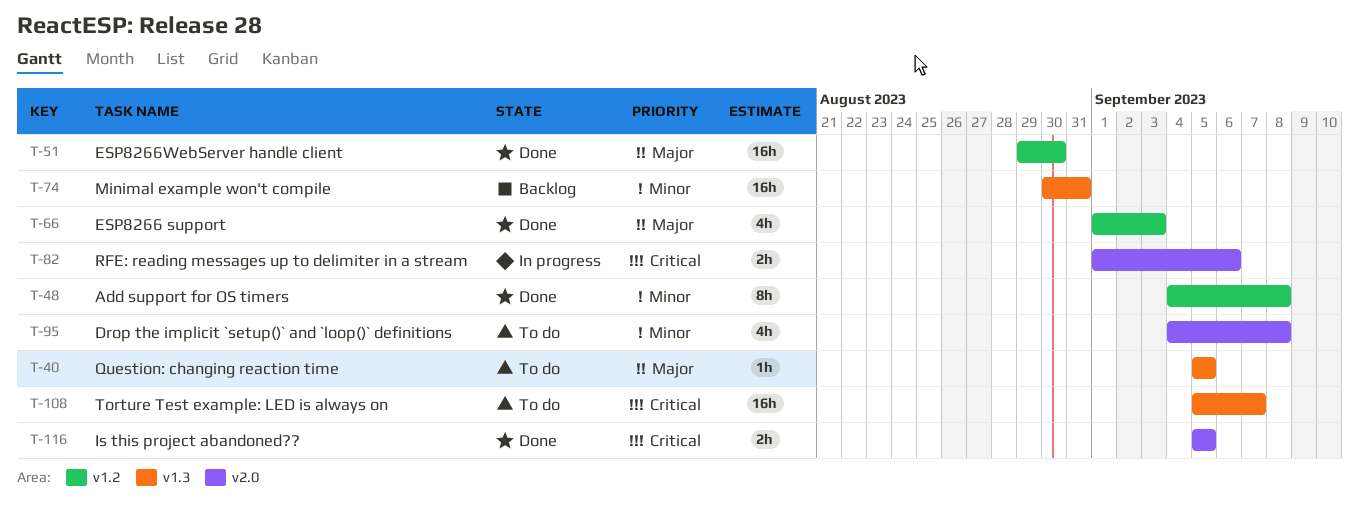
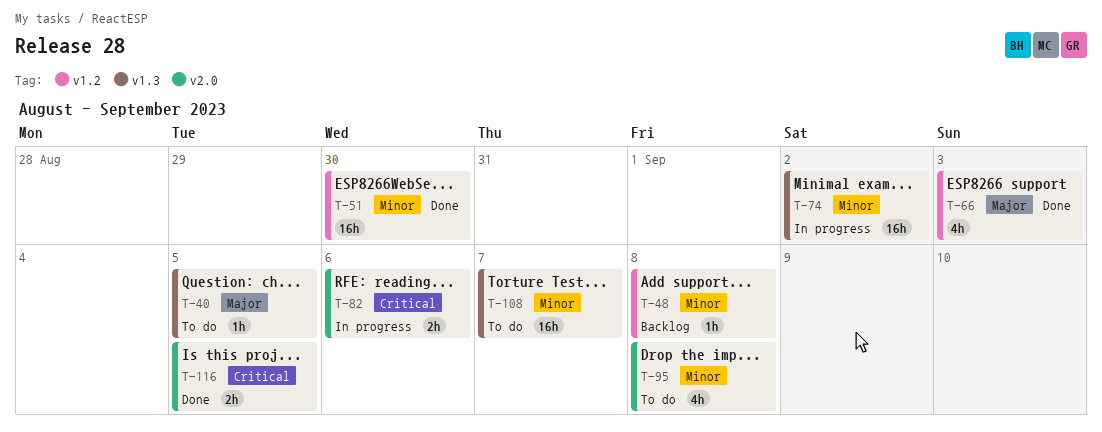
T-48, status: Done -> Backlog
T-48, estimate: 8h -> 1h
T-51, priority: Major -> Minor
T-74, status: Backlog -> In progress
T-74, due: Aug 31 -> Sep 2
T-108, priority: Critical -> Minor

